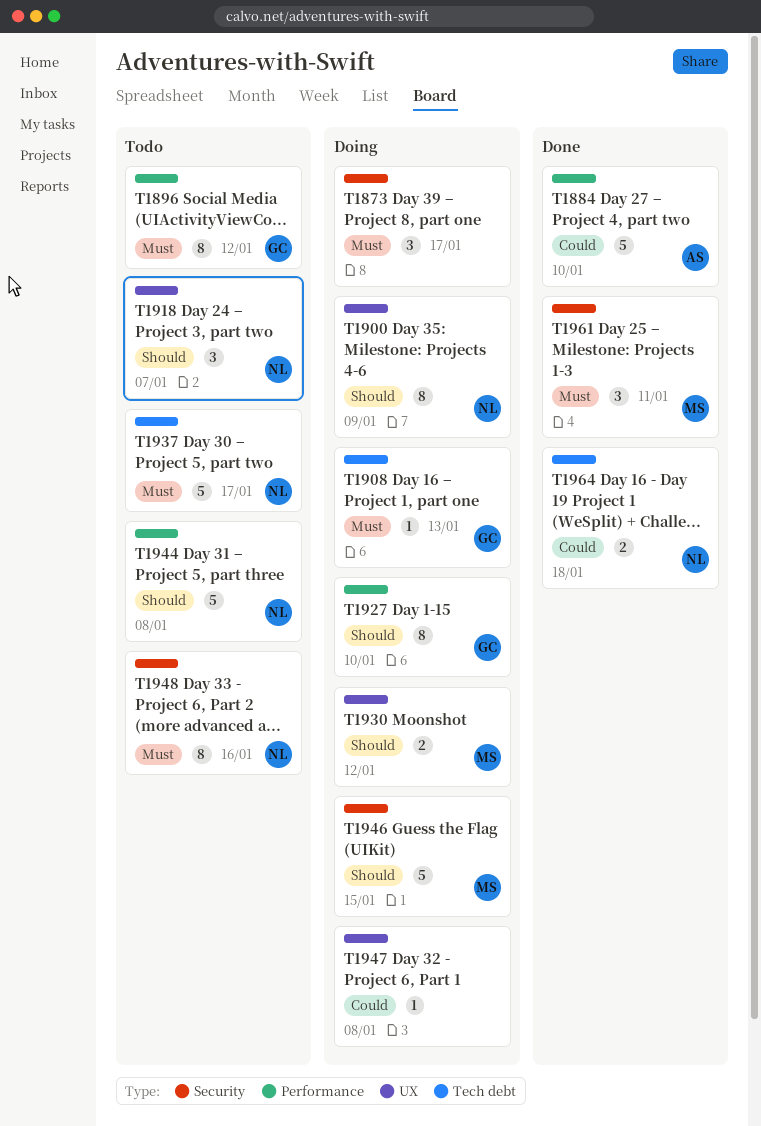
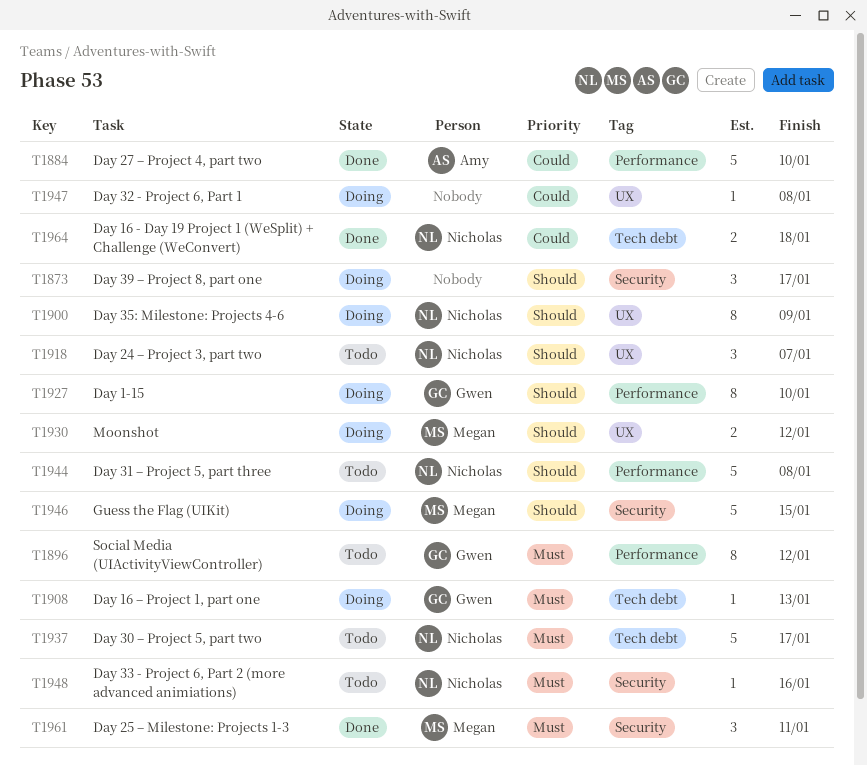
T1873, priority: Must -> Should
T1948, estimate: 8 -> 1

